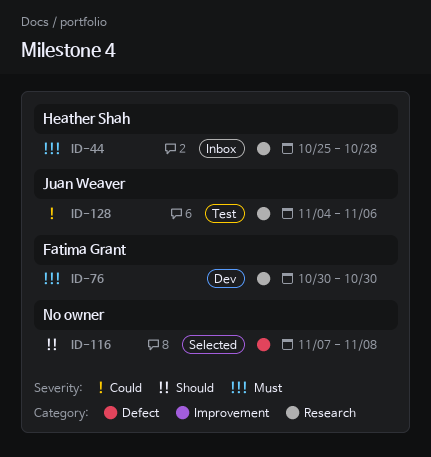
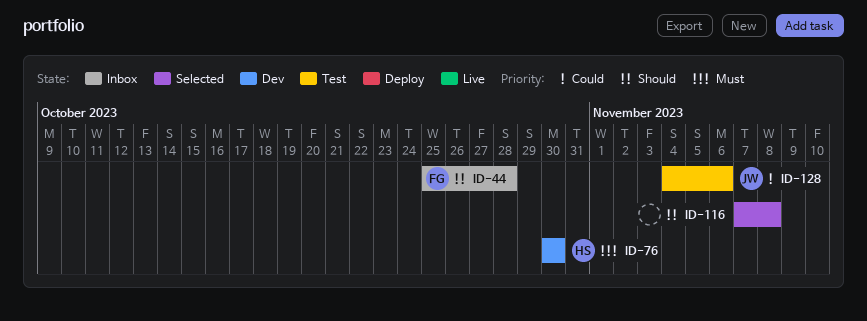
ID-44, owner: Heather Shah -> Fatima Grant
ID-44, priority: Must -> Should
ID-76, owner: Fatima Grant -> Heather Shah

